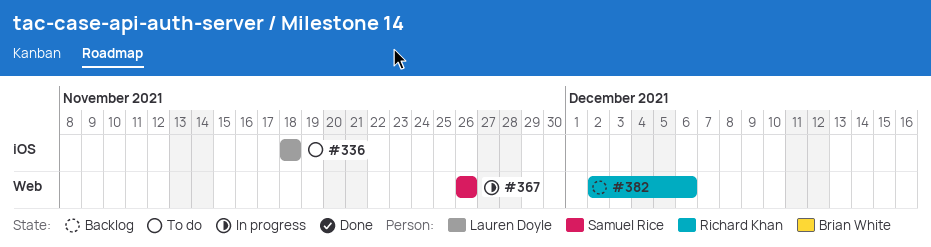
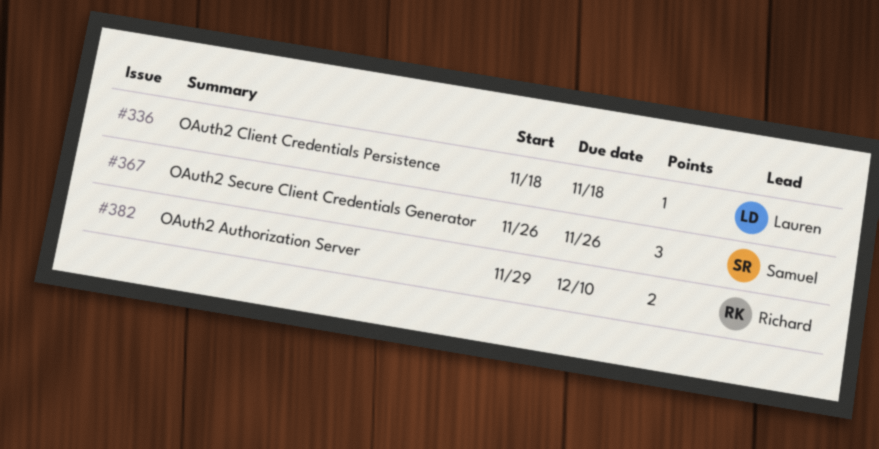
#382, start: Dec 2 -> Nov 29
#382, due: Dec 6 -> Dec 10

